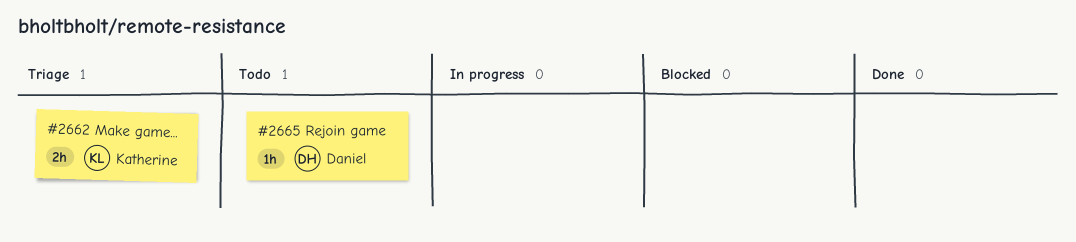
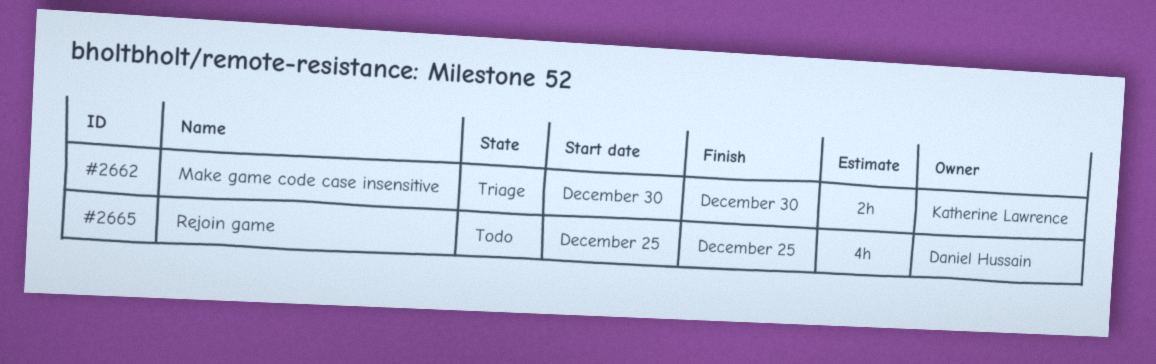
#2665, estimate: 1h -> 4h

